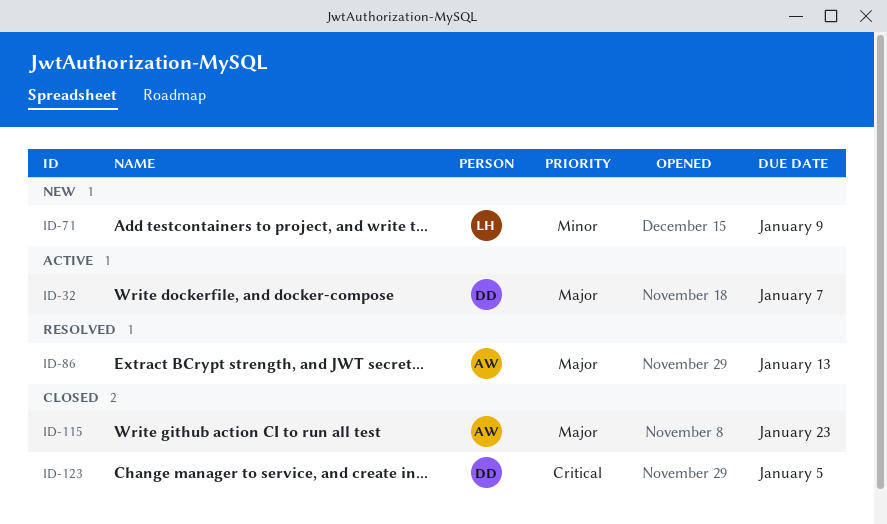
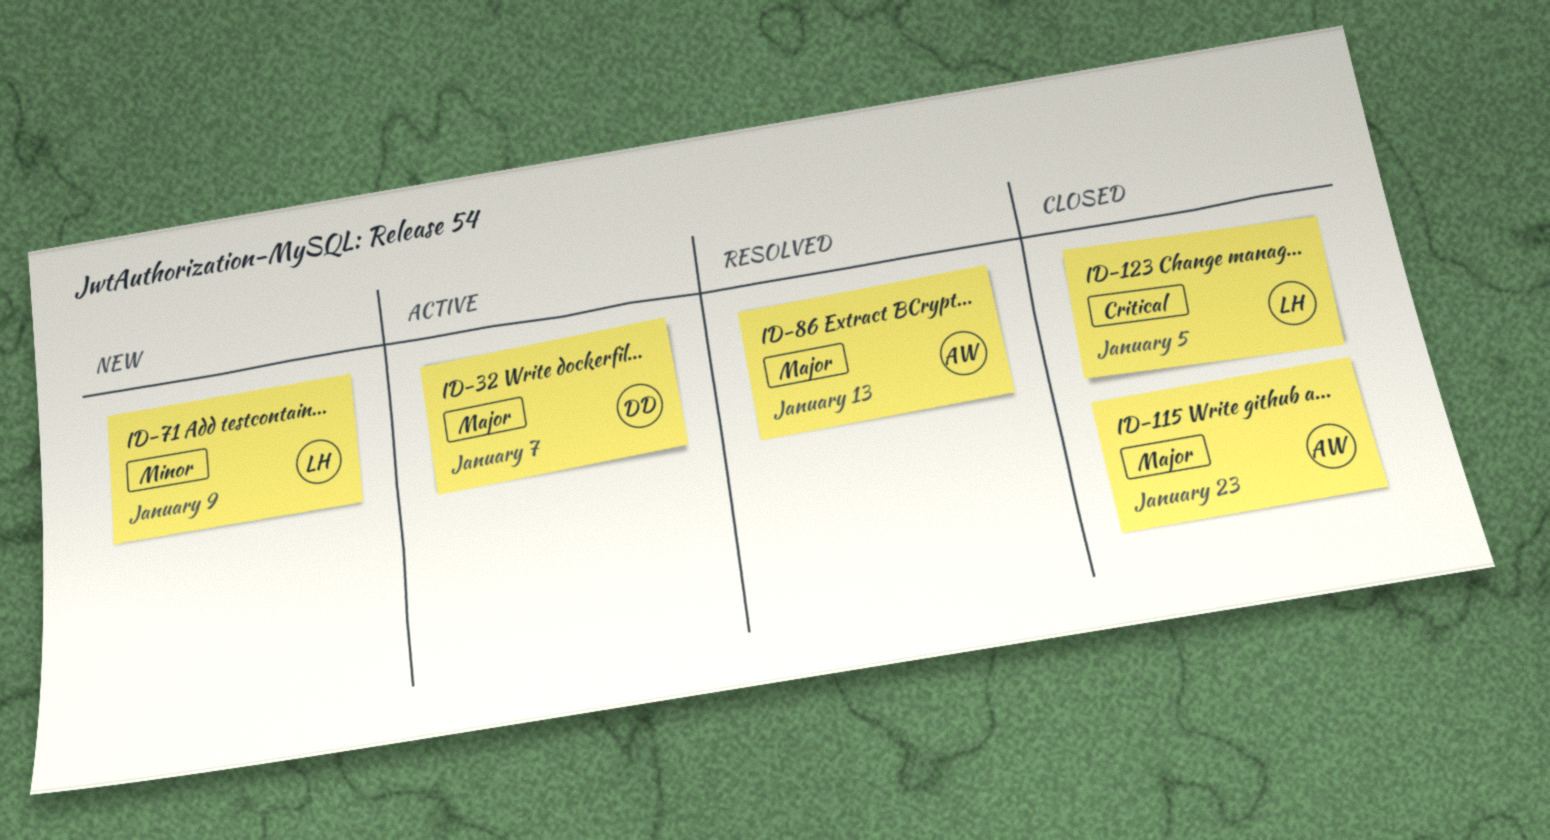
ID-123, owner: DD -> LH

